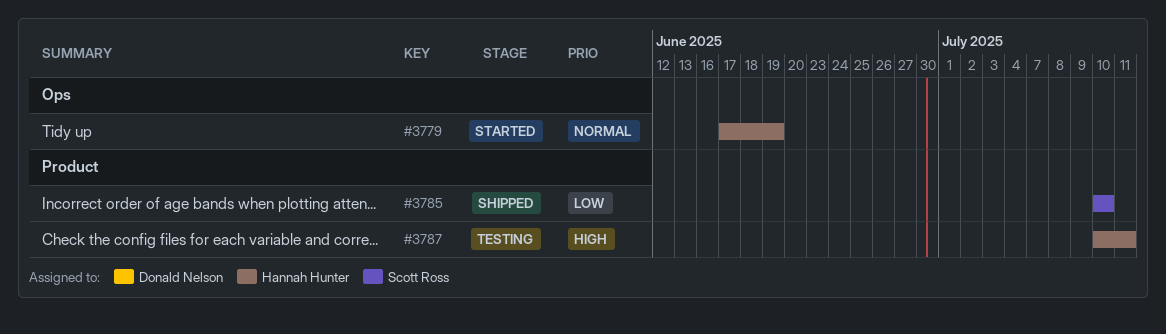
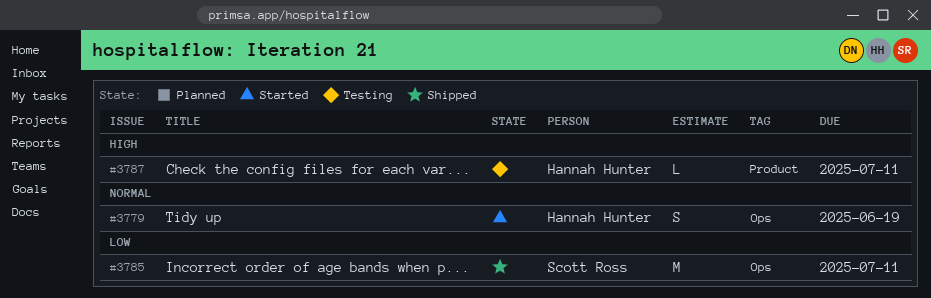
#3785, label: Product -> Ops
#3785, due: Jul 10 -> Jul 11

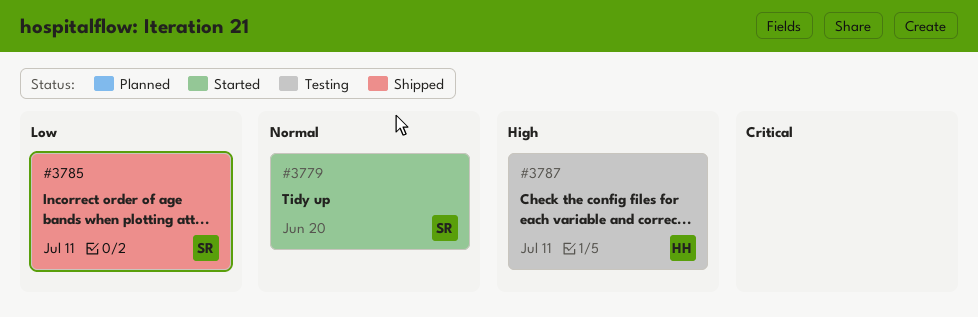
#3779, owner: Hannah Hunter -> Scott Ross
#3779, due: Jun 19 -> Jun 20

